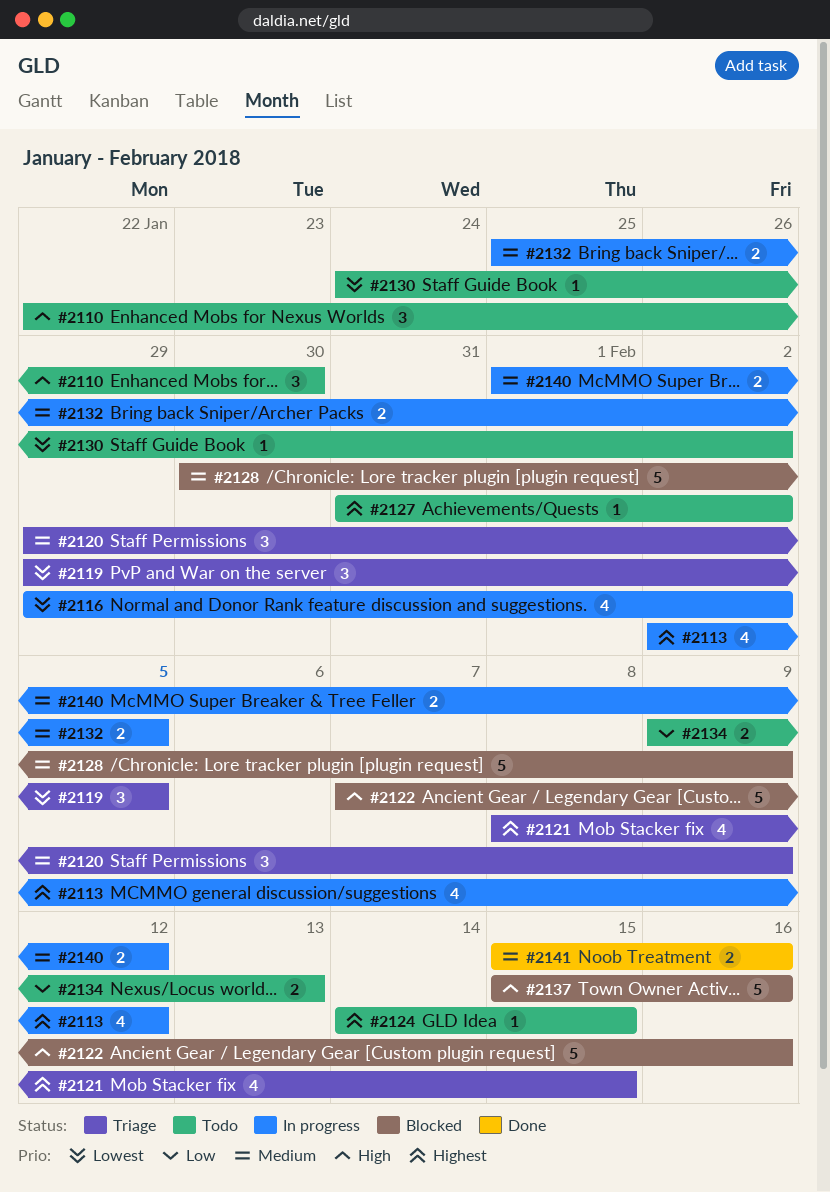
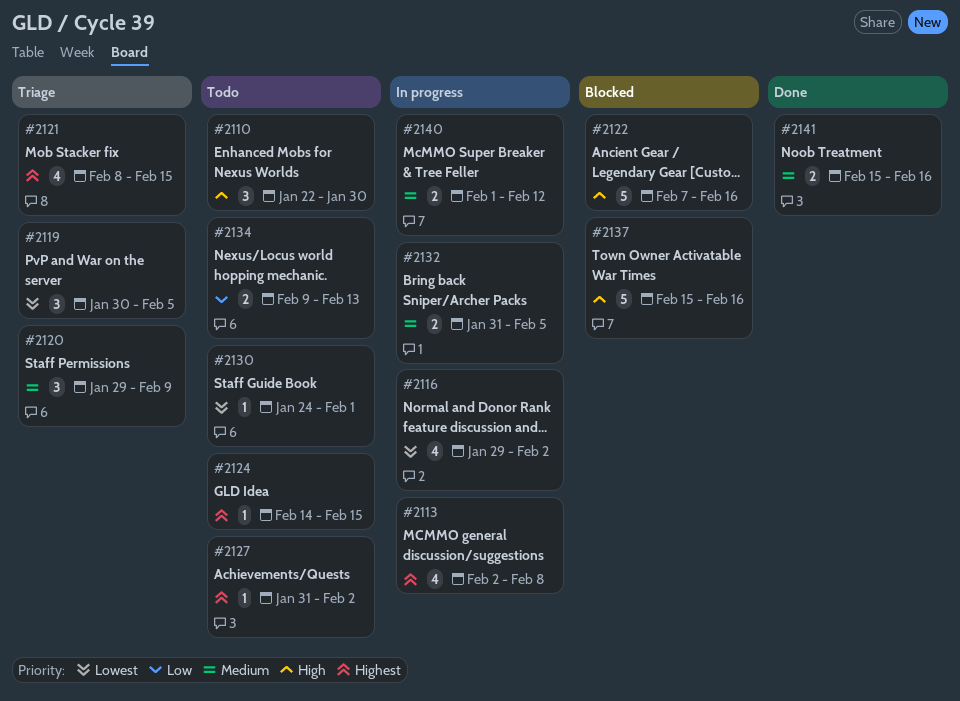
#2113, due: Feb 12 -> Feb 8
#2119, start: Jan 29 -> Jan 30
#2128: present -> none
#2130, due: Feb 2 -> Feb 1
#2132, start: Jan 25 -> Jan 31

